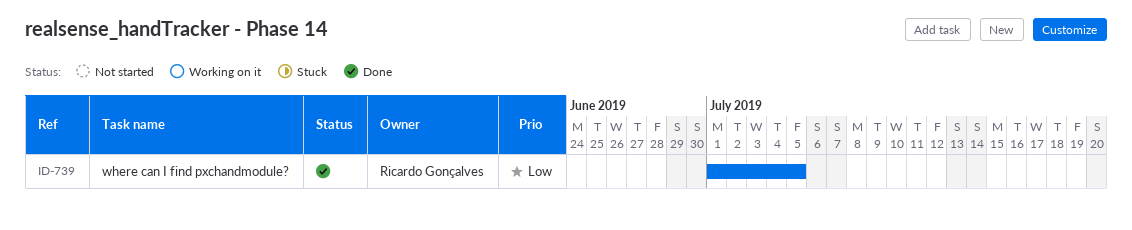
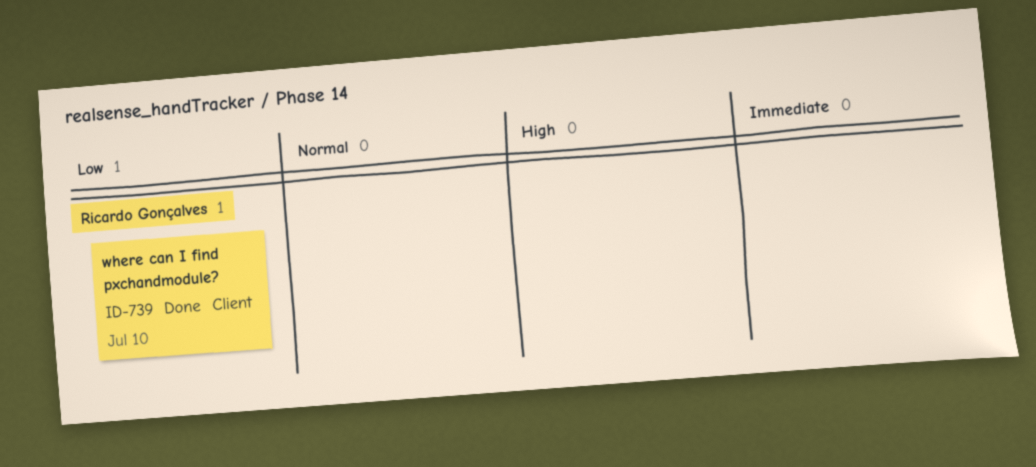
ID-739, due: Jul 5 -> Jul 10

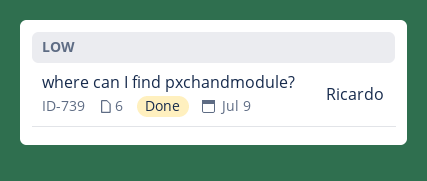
ID-739, due: Jul 10 -> Jul 9

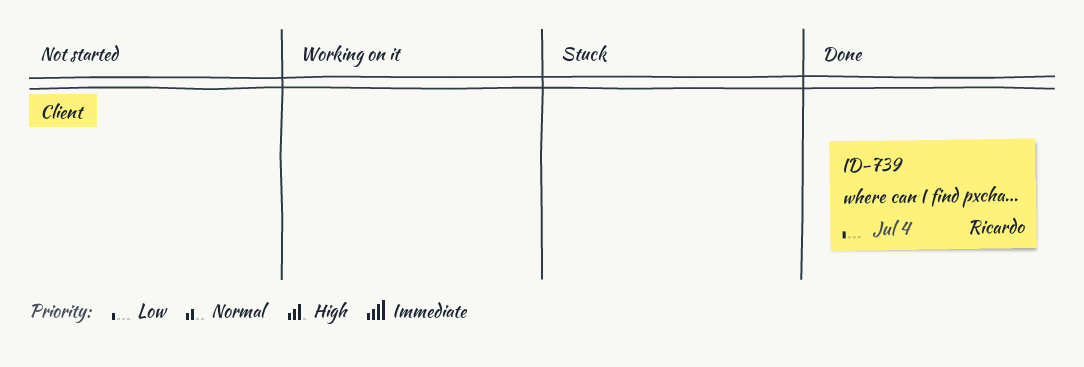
ID-739, due: Jul 9 -> Jul 4

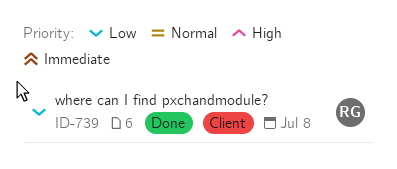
ID-739, due: Jul 4 -> Jul 8

